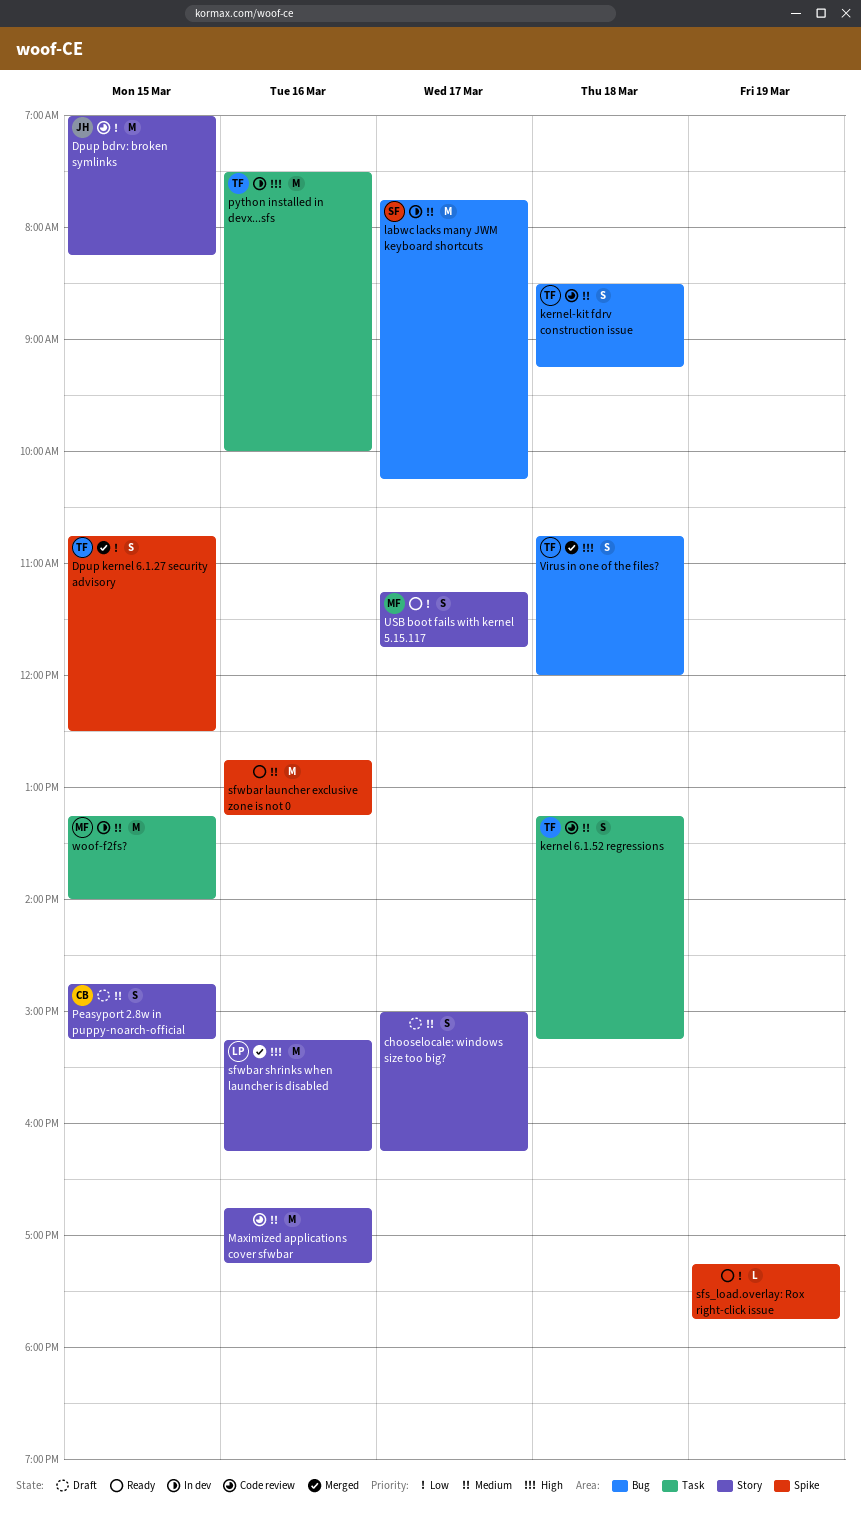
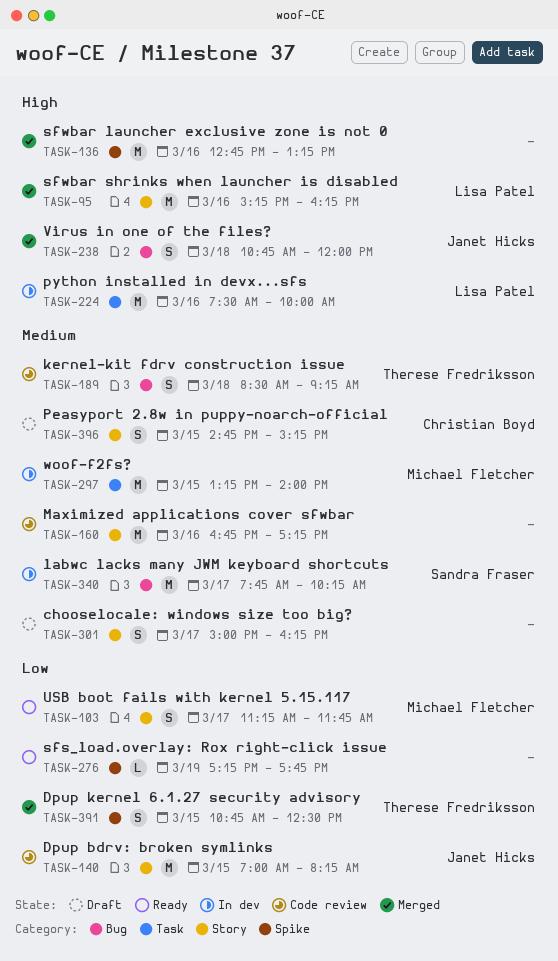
kernel 6.1.52 regressions: present -> none
python installed in devx...sfs, owner: Therese Fredriksson -> Lisa Patel
sfwbar launcher exclusive zone is not 0, status: Ready -> Merged
sfwbar launcher exclusive zone is not 0, priority: Medium -> High
Virus in one of the files?, owner: Therese Fredriksson -> Janet Hicks

